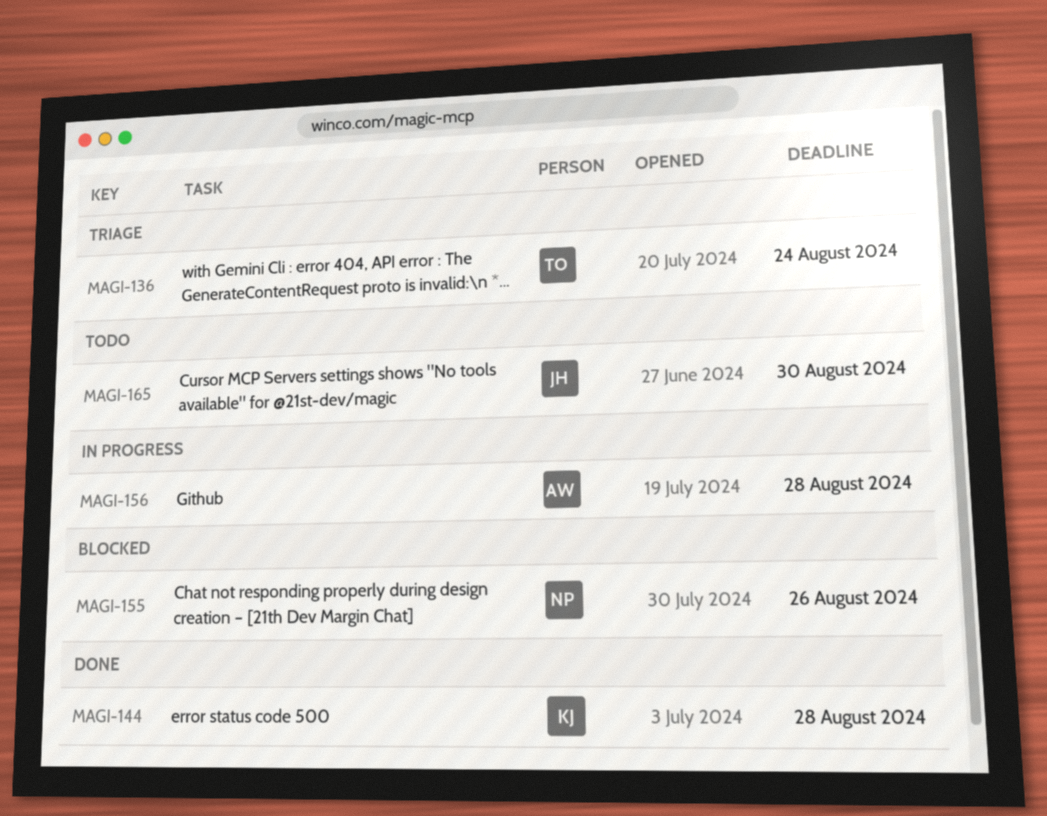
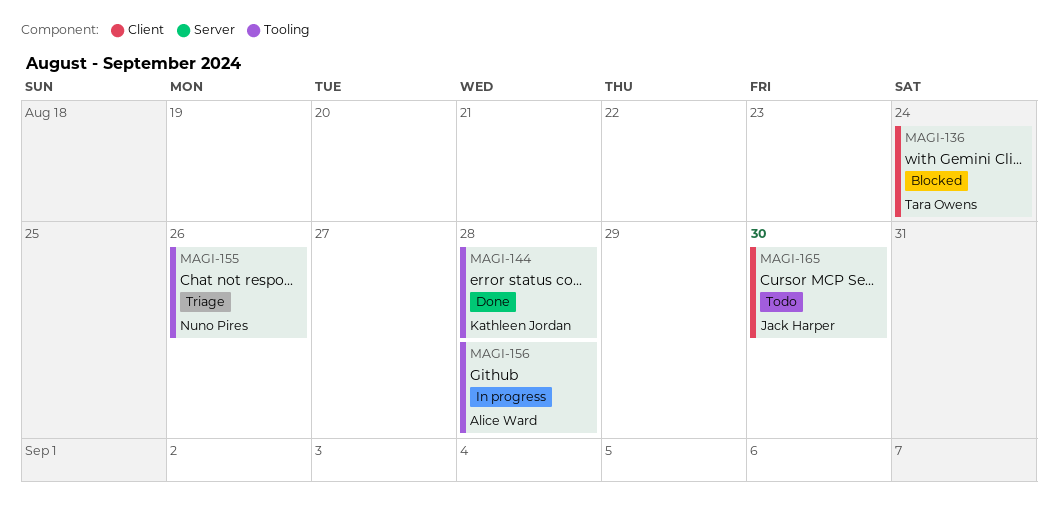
MAGI-136, status: Triage -> Blocked
MAGI-155, status: Blocked -> Triage

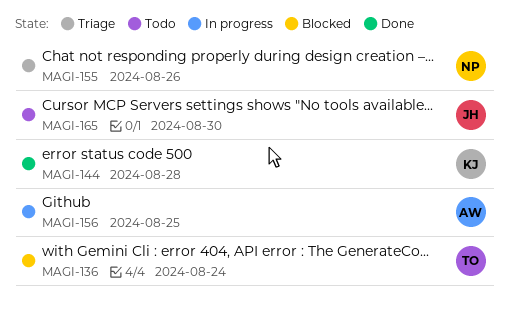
MAGI-156, due: Aug 28 -> Aug 25

